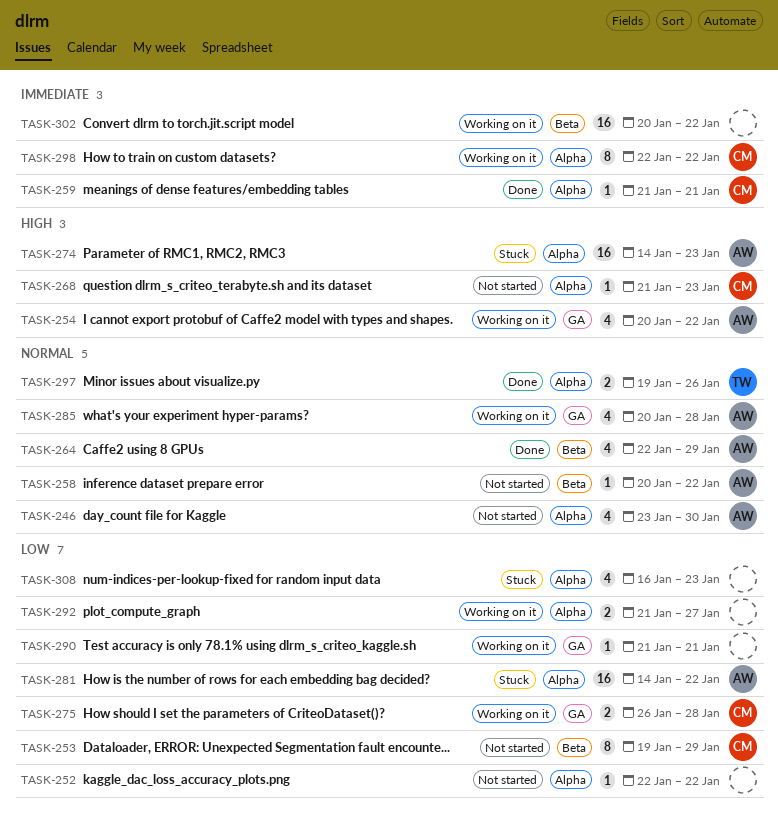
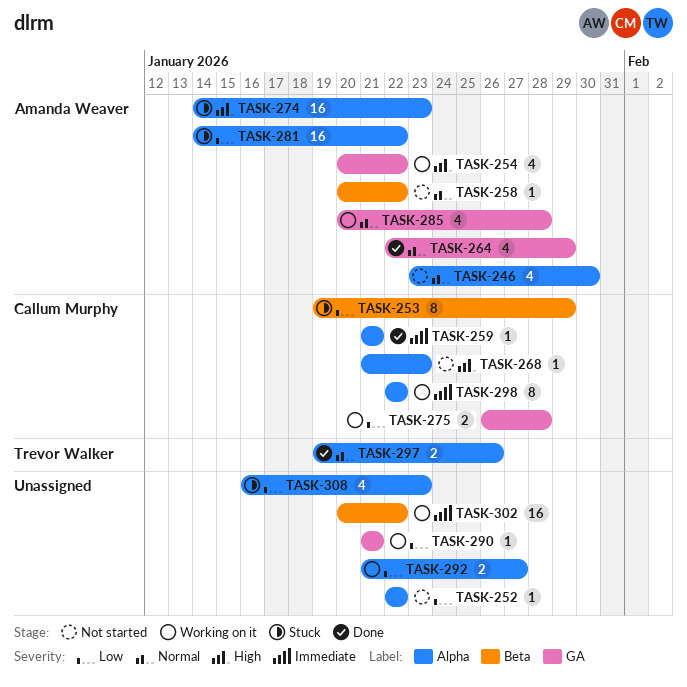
TASK-253, status: Not started -> Stuck
TASK-264, label: Beta -> GA

